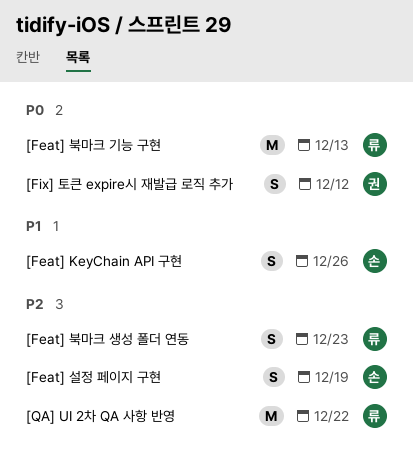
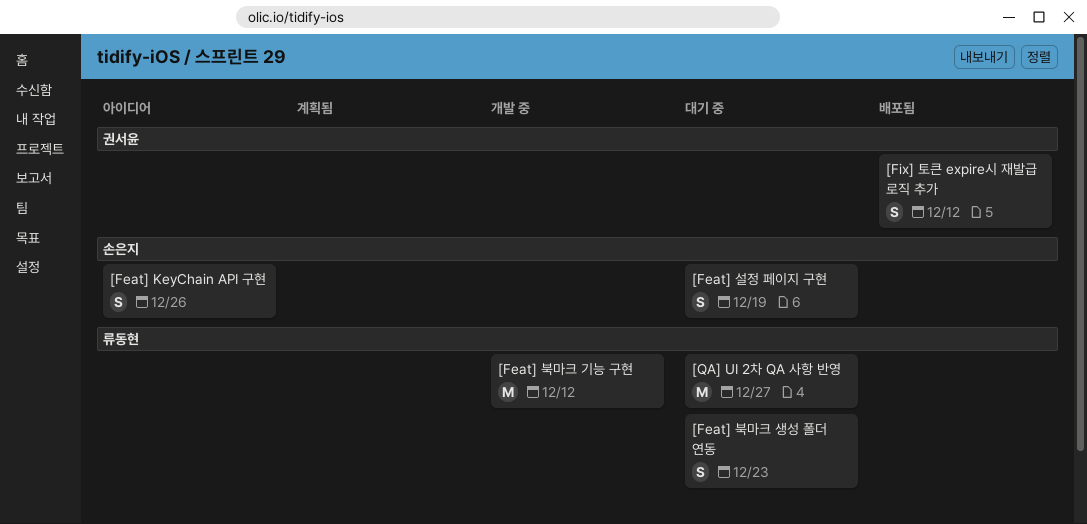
[Feat] 북마크 기능 구현, due: Dec 13 -> Dec 12
[QA] UI 2차 QA 사항 반영, due: Dec 22 -> Dec 27

